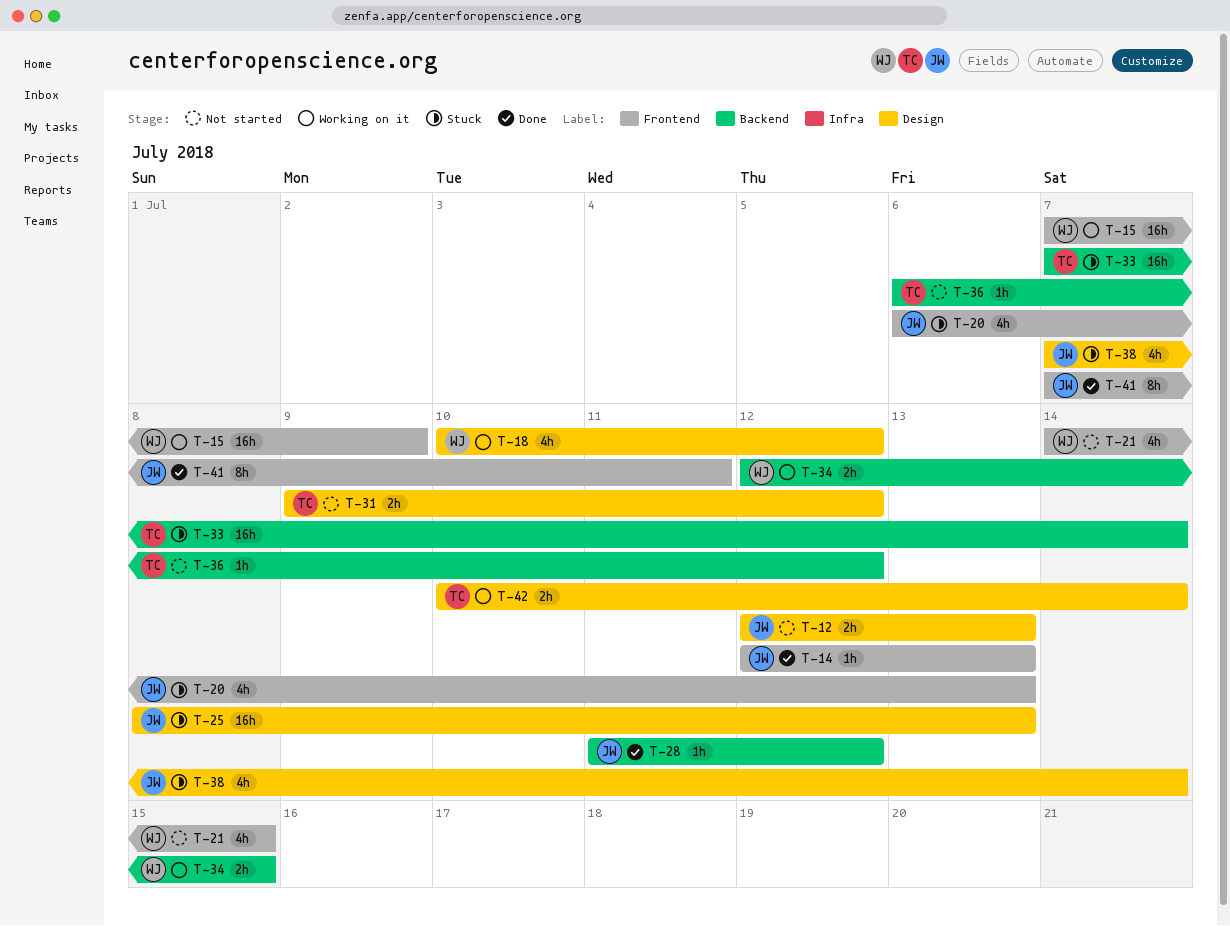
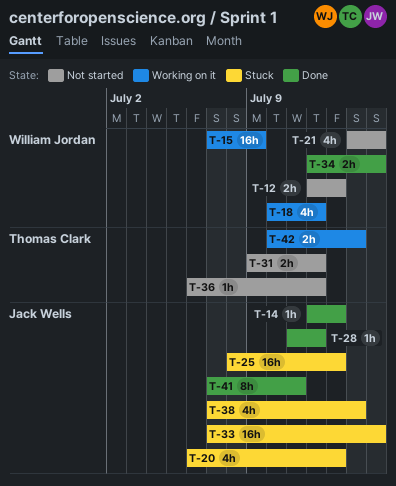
T-12, owner: Jack Wells -> William Jordan
T-33, owner: Thomas Clark -> Jack Wells
T-33, due: Jul 14 -> Jul 15
T-34, status: Working on it -> Done

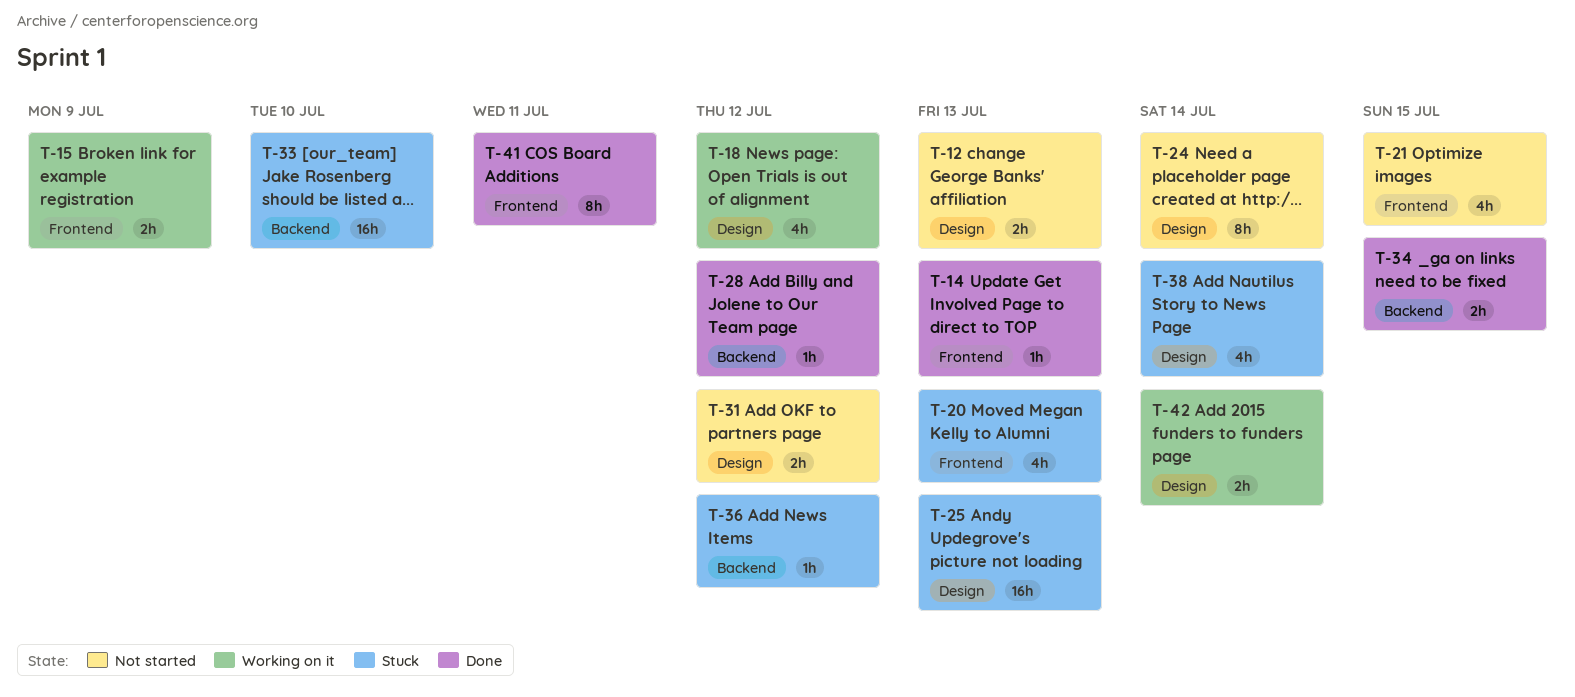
T-15, estimate: 16h -> 2h
T-24: none -> present
T-33, due: Jul 15 -> Jul 10
T-36, status: Not started -> Stuck

